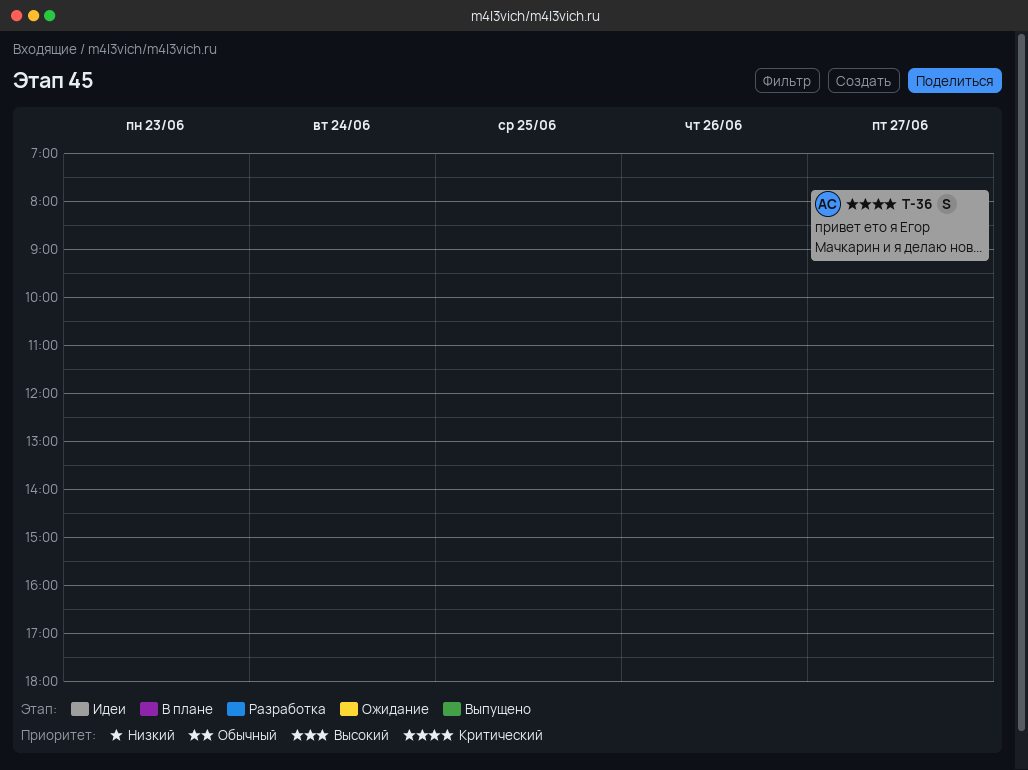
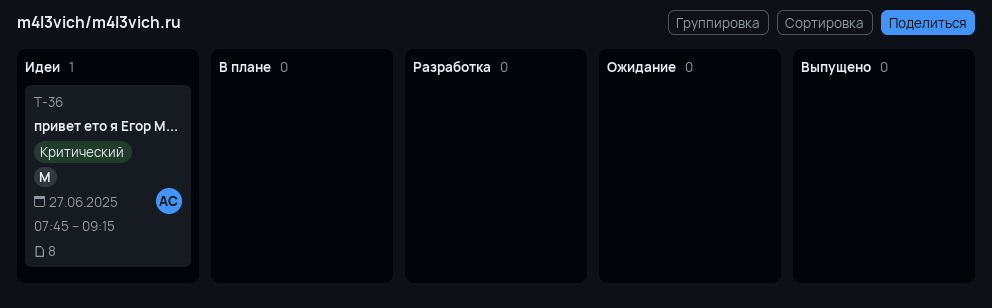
T-36, estimate: S -> M

